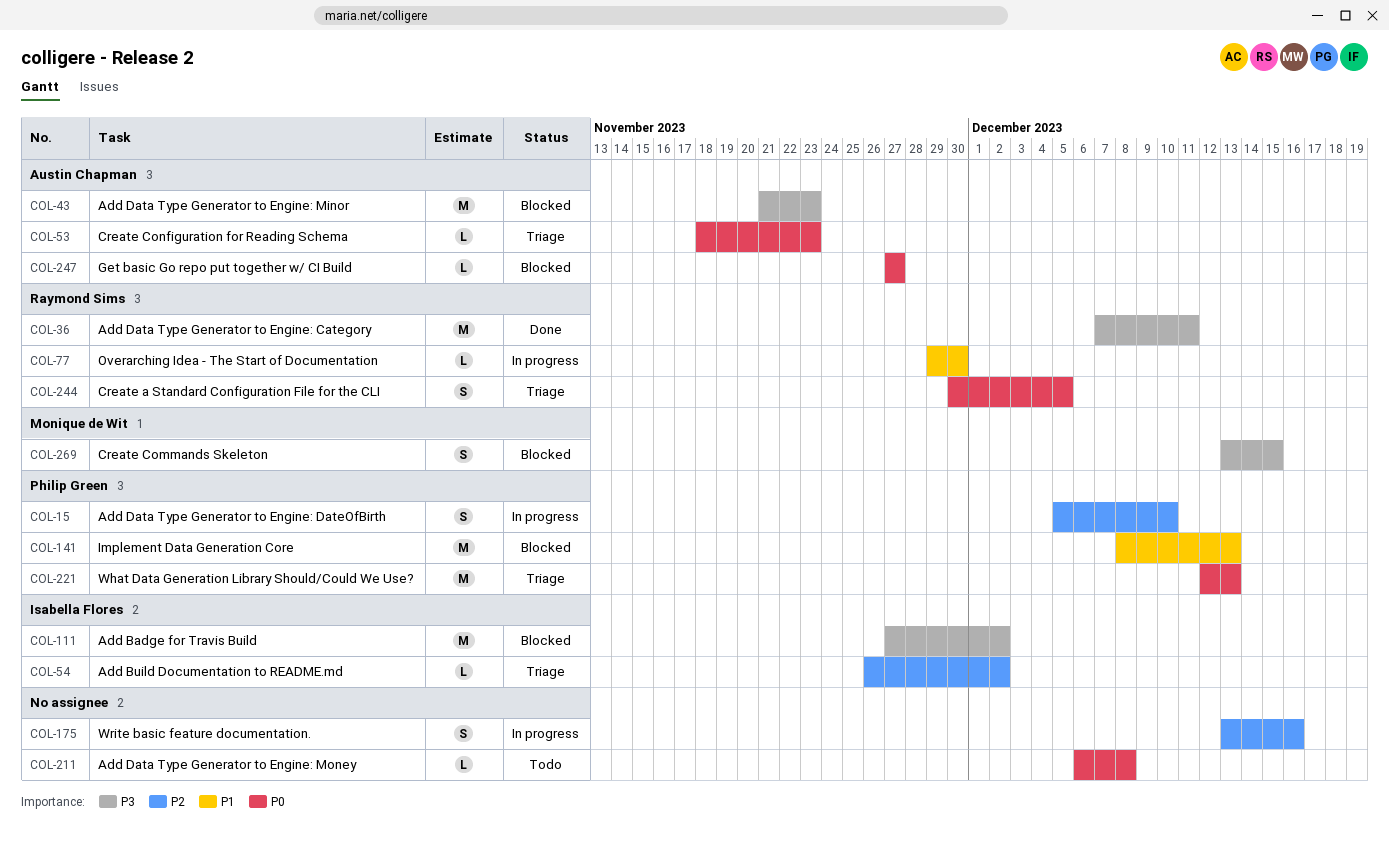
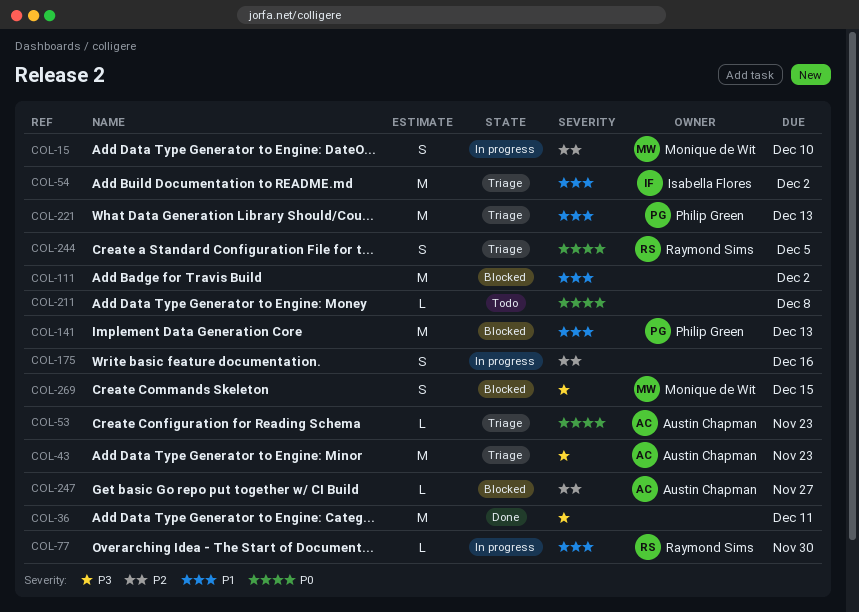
COL-15, owner: Philip Green -> Monique de Wit
COL-36, owner: Raymond Sims -> none
COL-43, status: Blocked -> Triage
COL-54, priority: P2 -> P1
COL-54, estimate: L -> M
COL-111, owner: Isabella Flores -> none
COL-111, priority: P3 -> P1
COL-221, priority: P0 -> P1
COL-247, priority: P0 -> P2

